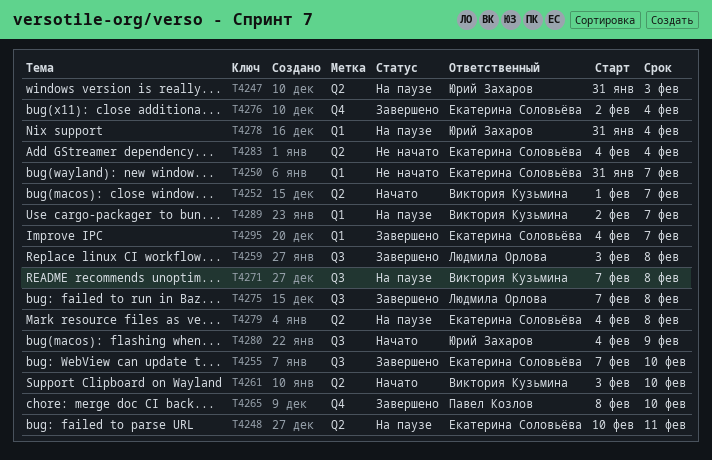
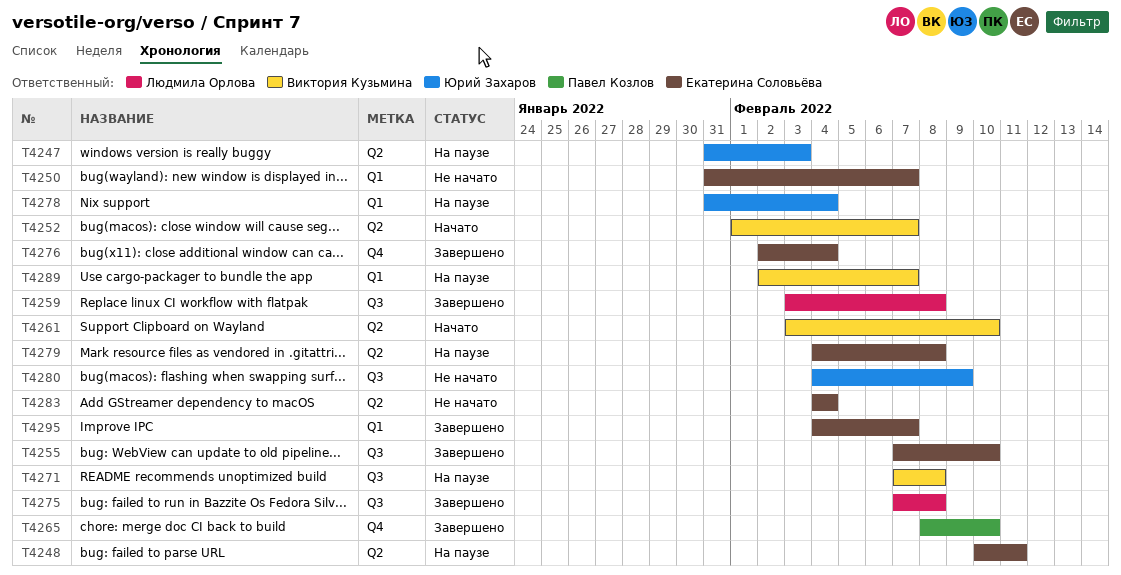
T4280, status: Начато -> Не начато

